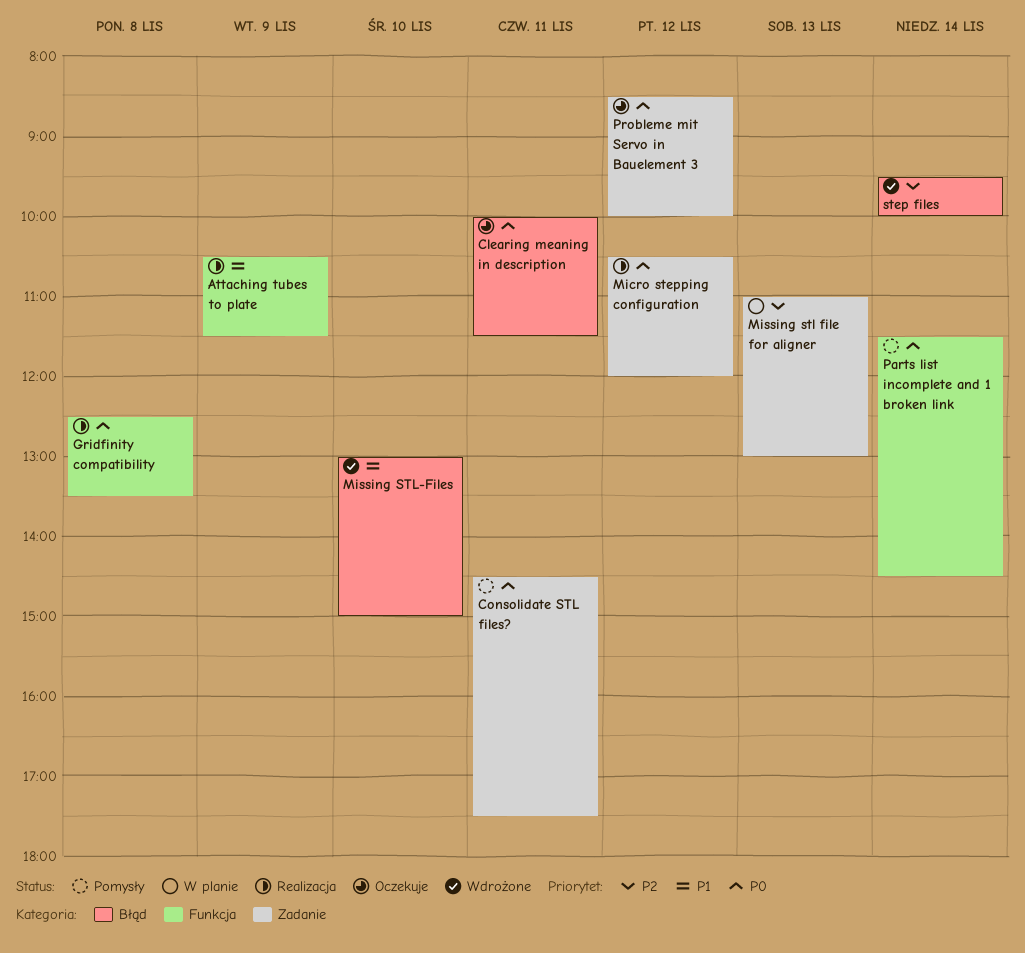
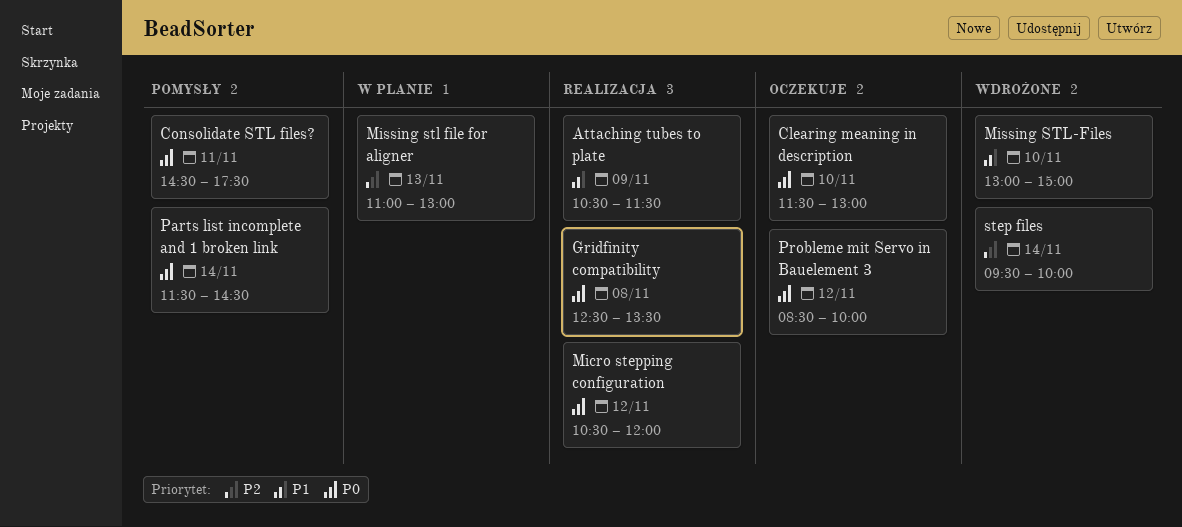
Clearing meaning in description, day: Nov 11 -> Nov 10
Clearing meaning in description, begins: 10:00 -> 11:30
Clearing meaning in description, ends: 11:30 -> 13:00

